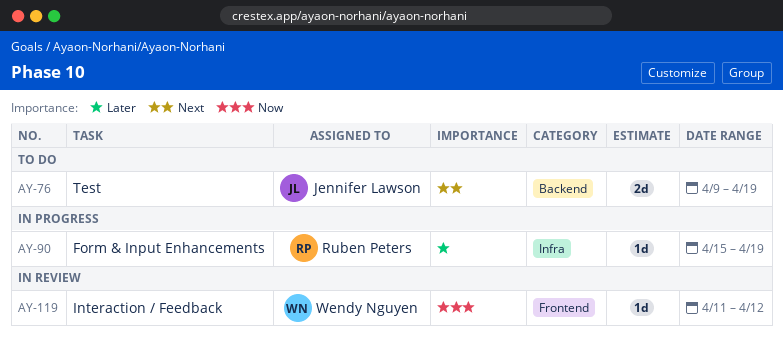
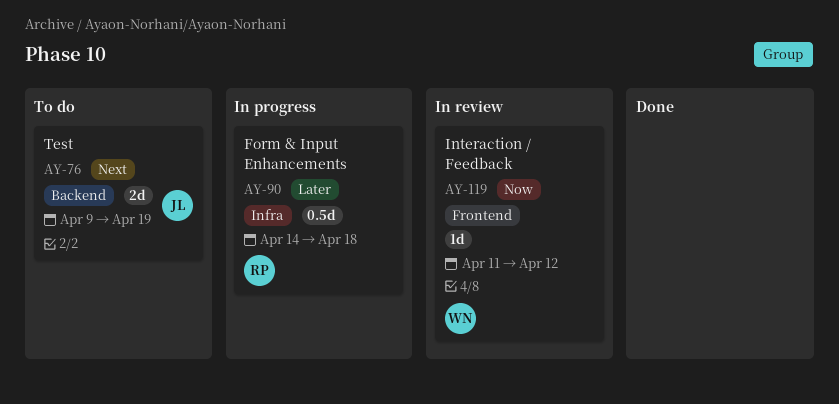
AY-90, estimate: 1d -> 0.5d
AY-90, start: Apr 15 -> Apr 14
AY-90, due: Apr 19 -> Apr 18

